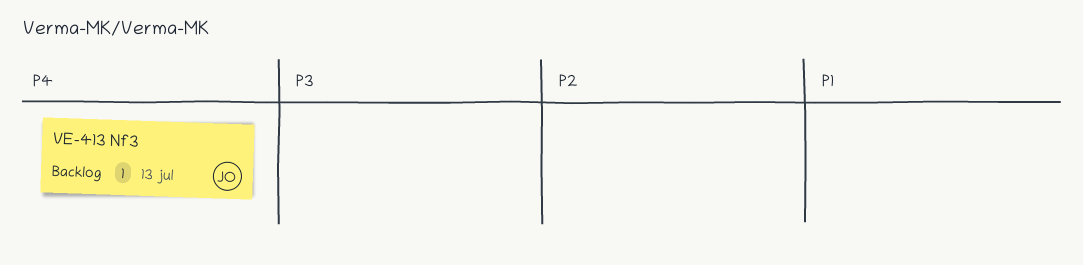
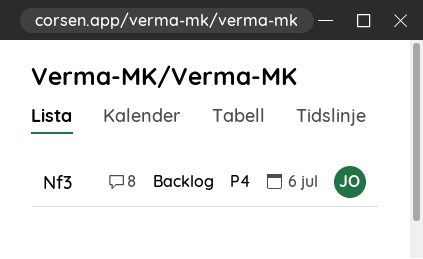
Nf3, due: Jul 13 -> Jul 6

